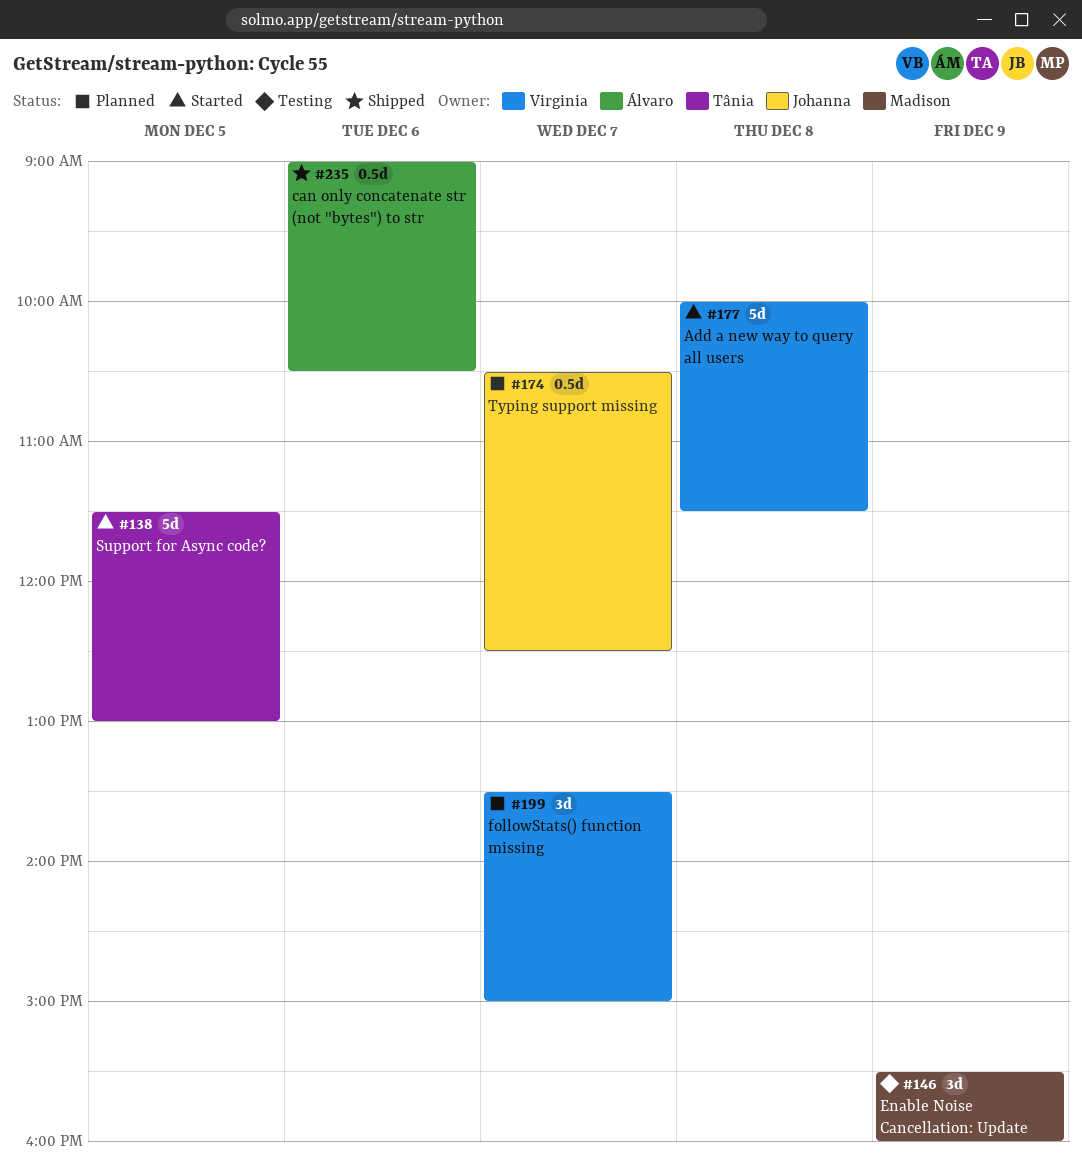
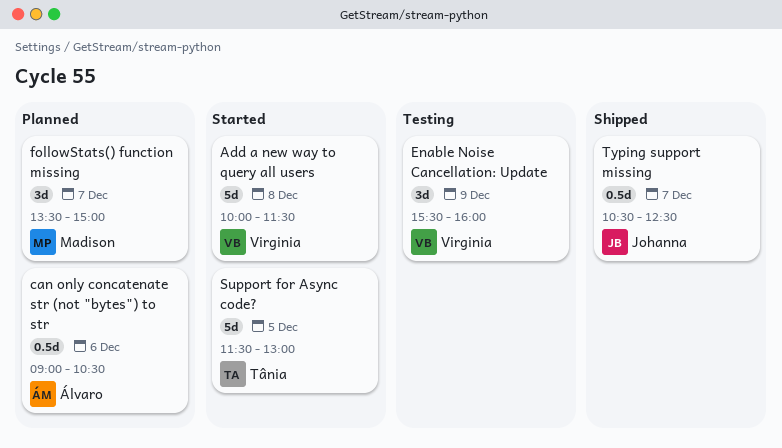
can only concatenate str (not "bytes") to str, status: Shipped -> Planned
Enable Noise Cancellation: Update, owner: Madison -> Virginia
followStats() function missing, owner: Virginia -> Madison
Typing support missing, status: Planned -> Shipped

